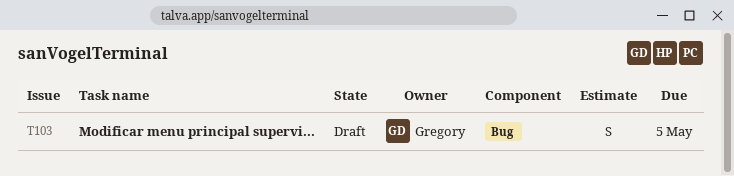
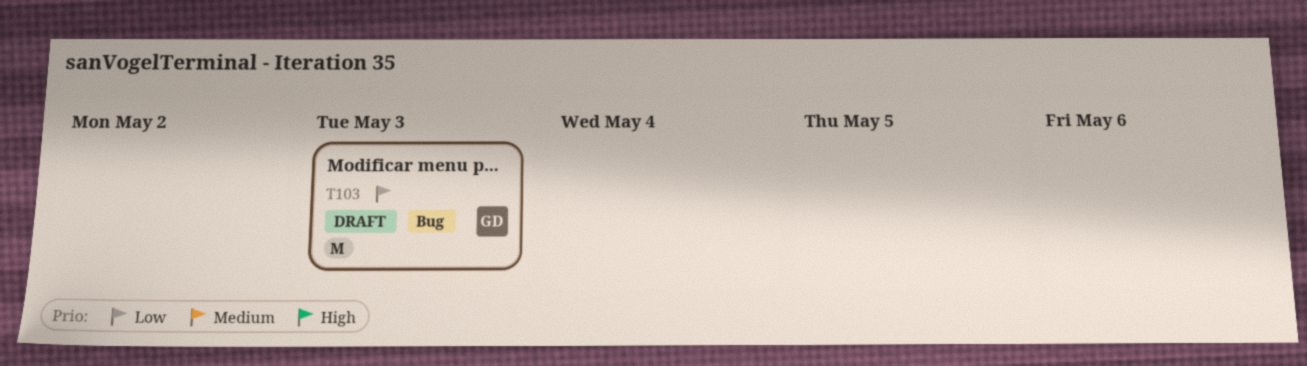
T103, estimate: S -> M
T103, due: May 5 -> May 3

